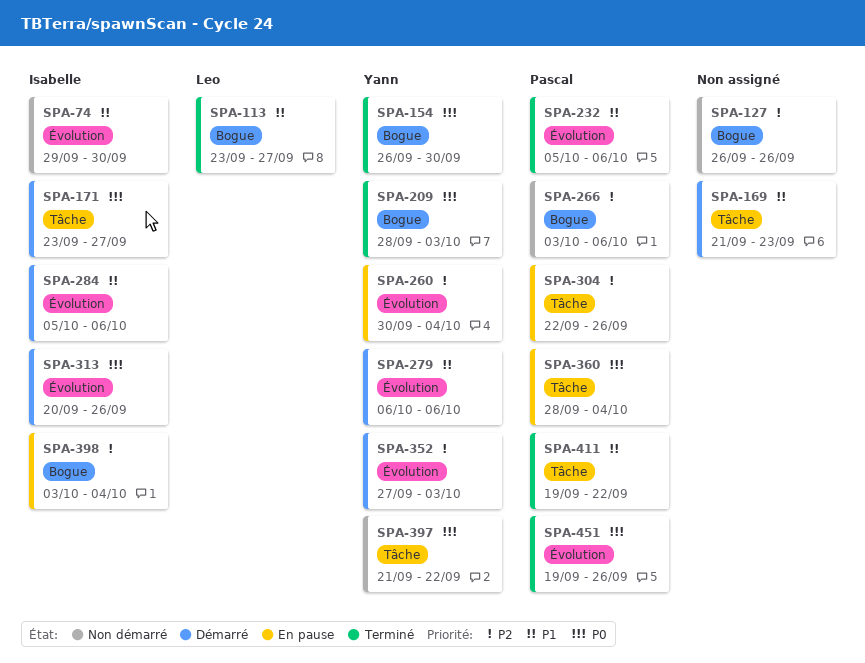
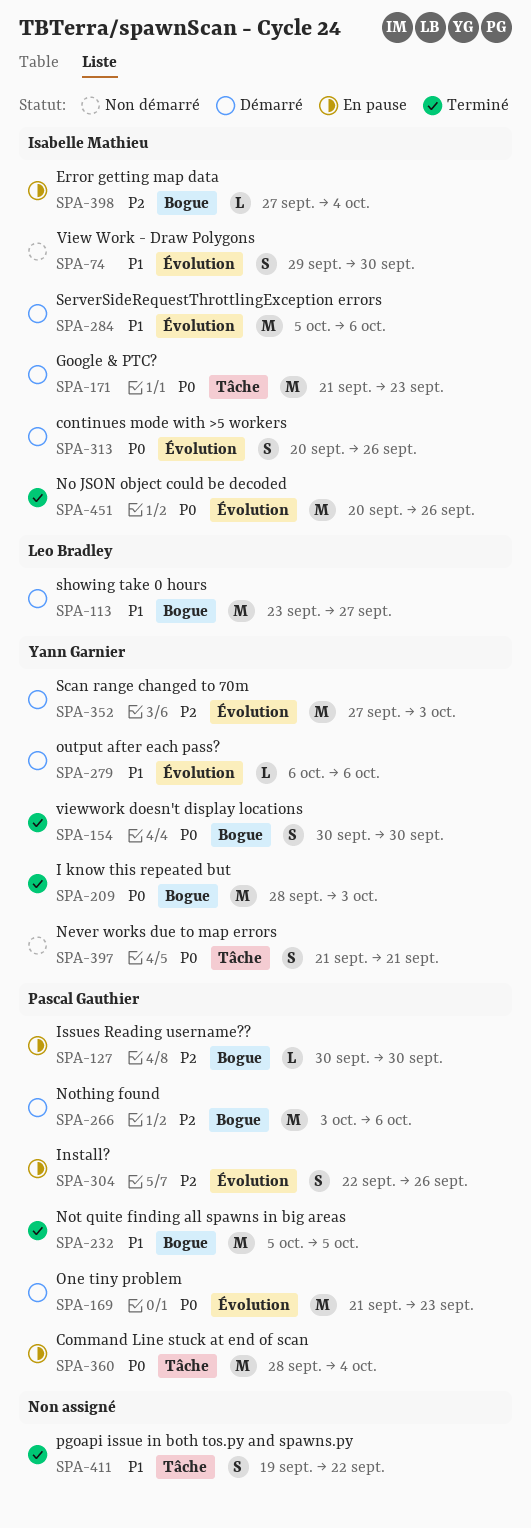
SPA-113, status: Terminé -> Démarré
SPA-127, status: Non démarré -> En pause
SPA-127, owner: none -> Pascal Gauthier
SPA-127, start: Sep 26 -> Sep 30
SPA-127, due: Sep 26 -> Sep 30
SPA-154, start: Sep 26 -> Sep 30
SPA-169, owner: none -> Pascal Gauthier
SPA-169, priority: P1 -> P0
SPA-169, label: Tâche -> Évolution
SPA-171, start: Sep 23 -> Sep 21
SPA-171, due: Sep 27 -> Sep 23
SPA-232, label: Évolution -> Bogue
SPA-232, due: Oct 6 -> Oct 5
SPA-260: present -> none
SPA-266, status: Non démarré -> Démarré
SPA-304, label: Tâche -> Évolution
SPA-397, due: Sep 22 -> Sep 21
SPA-398, start: Oct 3 -> Sep 27
SPA-411, owner: Pascal Gauthier -> none
SPA-451, owner: Pascal Gauthier -> Isabelle Mathieu
SPA-451, start: Sep 19 -> Sep 20

